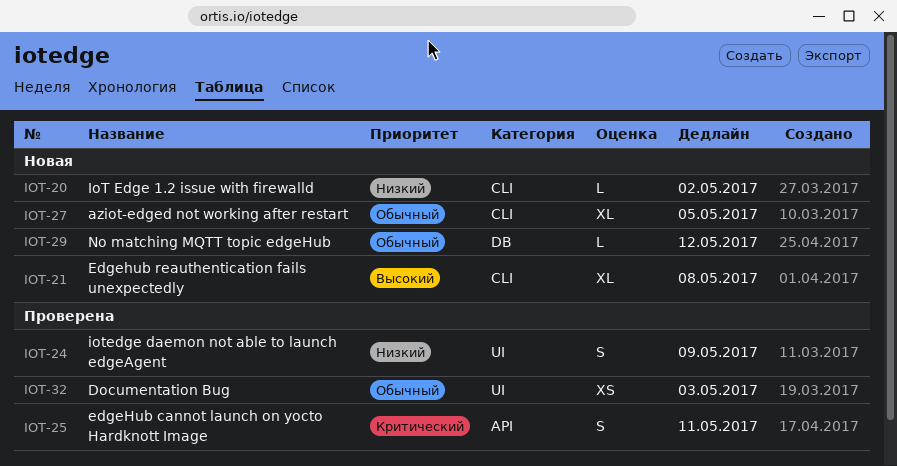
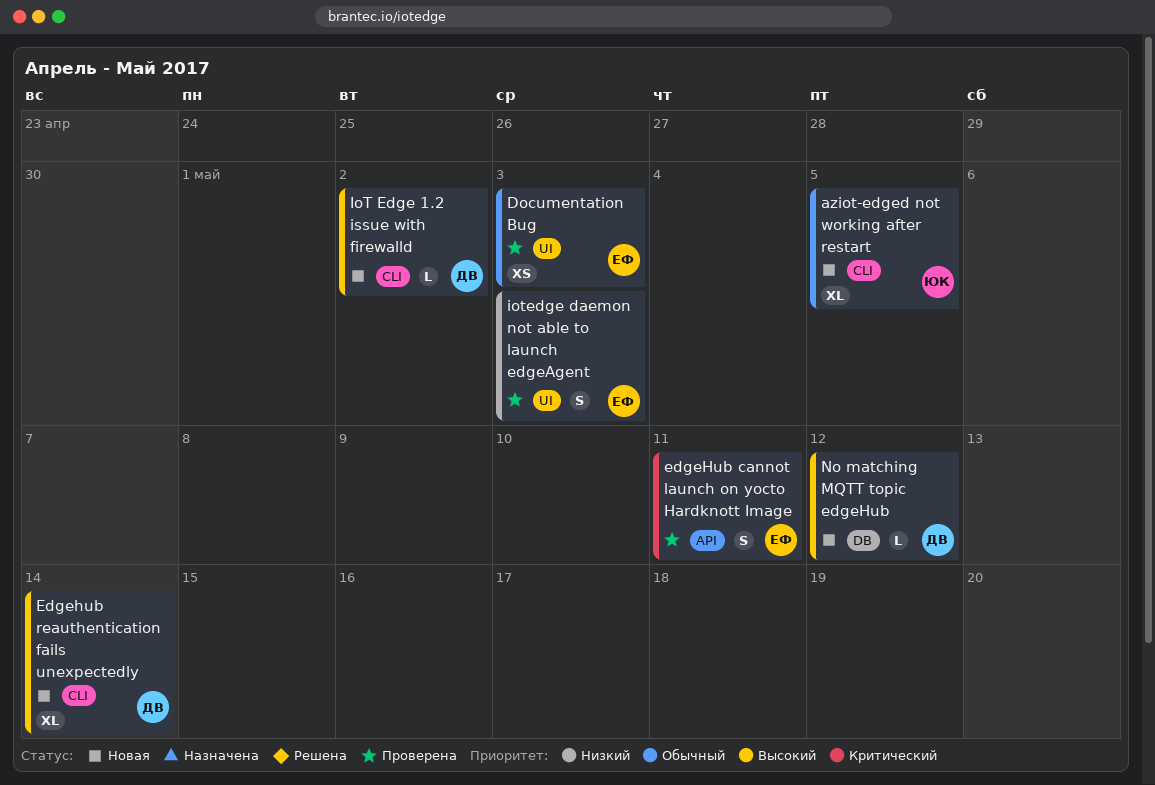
Edgehub reauthentication fails unexpectedly, due: May 8 -> May 14
IoT Edge 1.2 issue with firewalld, priority: Низкий -> Высокий
iotedge daemon not able to launch edgeAgent, due: May 9 -> May 3
No matching MQTT topic edgeHub, priority: Обычный -> Высокий

